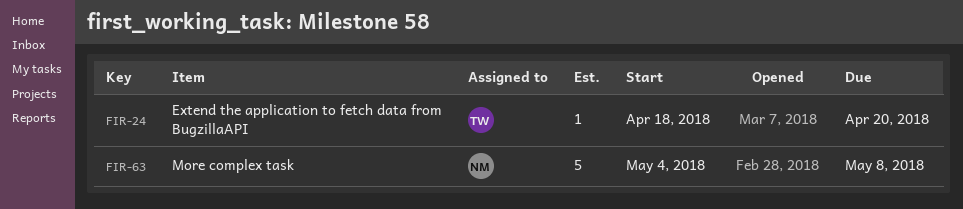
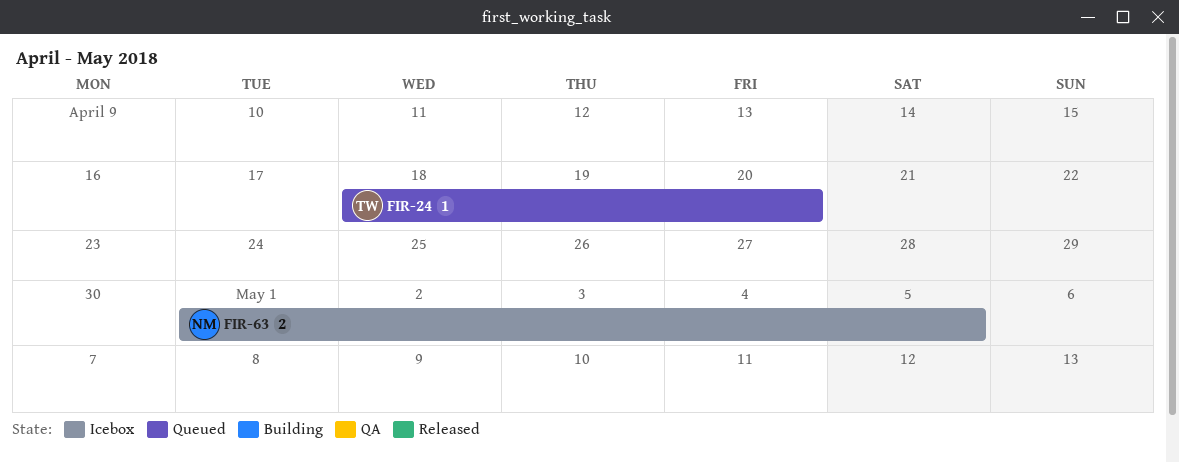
FIR-63, estimate: 5 -> 2
FIR-63, start: May 4 -> May 1
FIR-63, due: May 8 -> May 5

